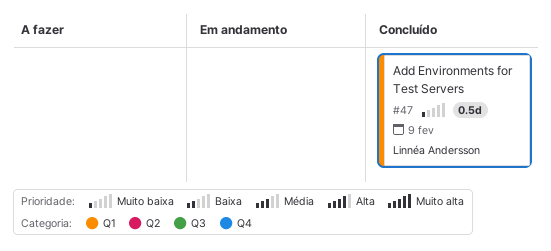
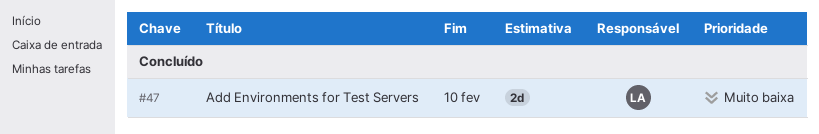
#47, estimate: 0.5d -> 2d
#47, due: Feb 9 -> Feb 10

